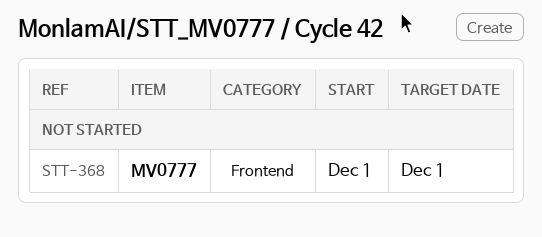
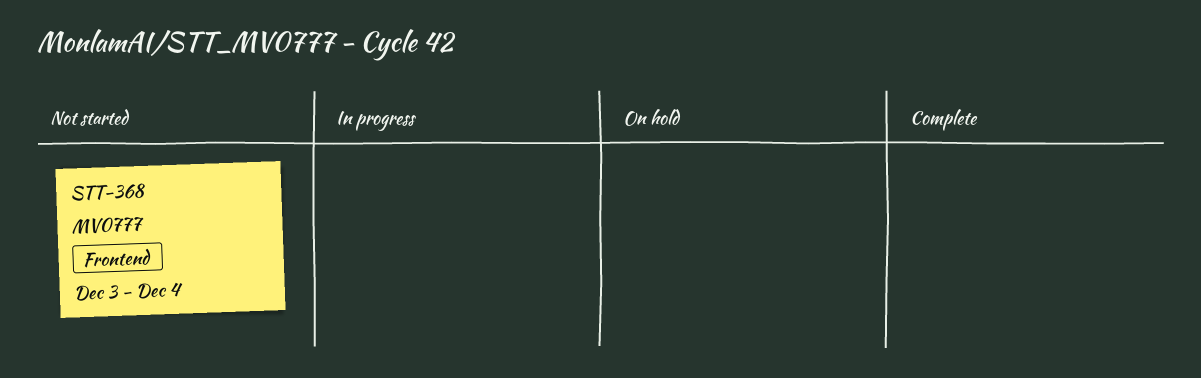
STT-368, start: Dec 1 -> Dec 3
STT-368, due: Dec 1 -> Dec 4

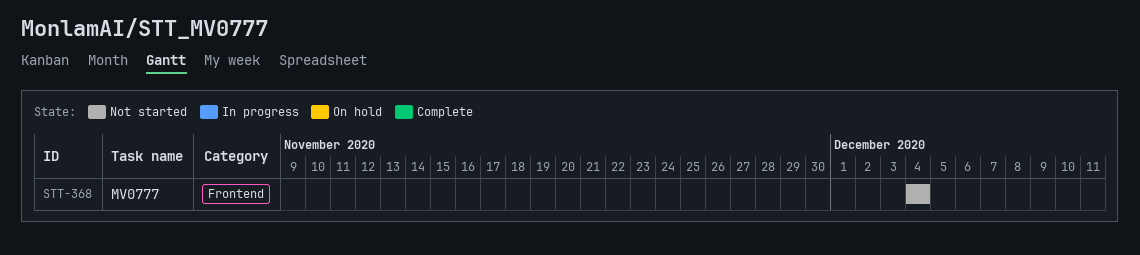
STT-368, start: Dec 3 -> Dec 4

